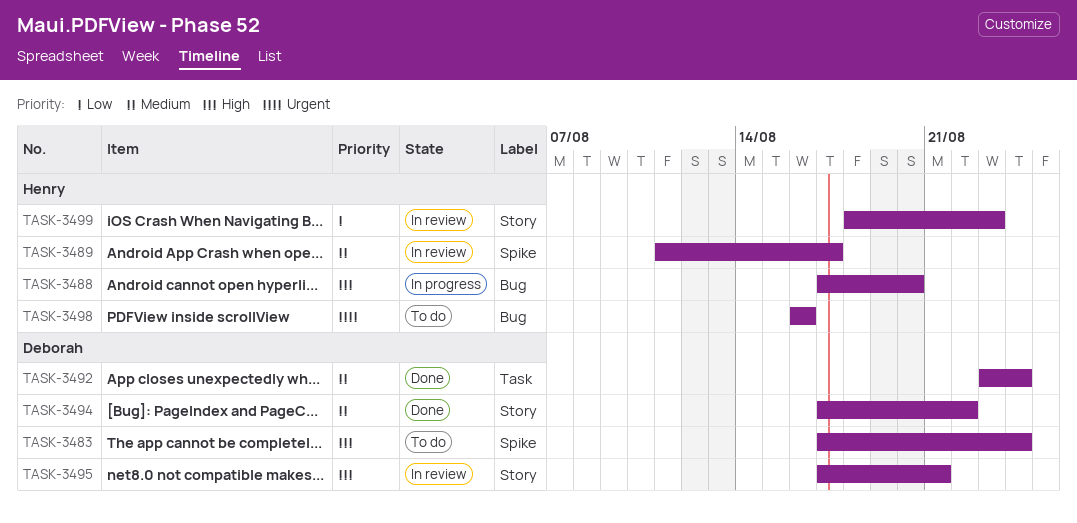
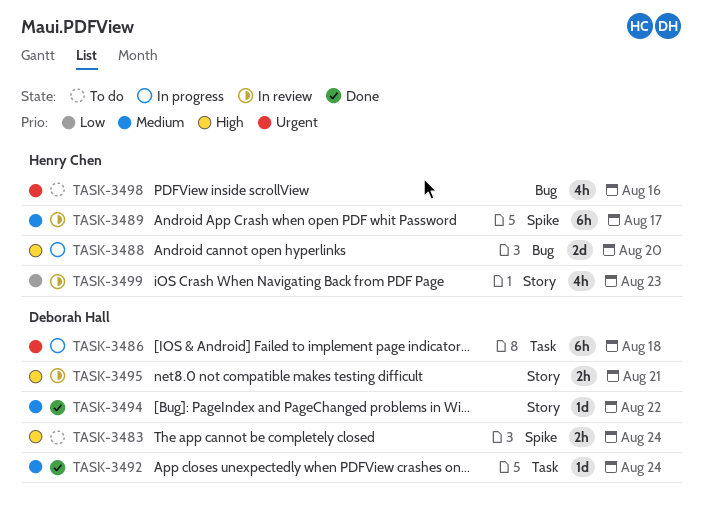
TASK-3486: none -> present

